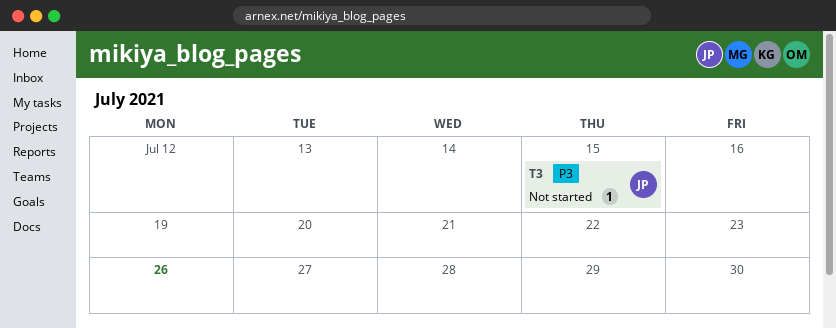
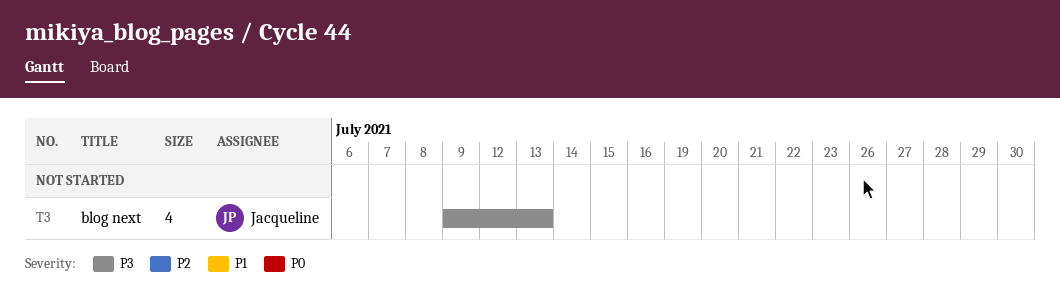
T3, estimate: 1 -> 4
T3, due: Jul 15 -> Jul 13

